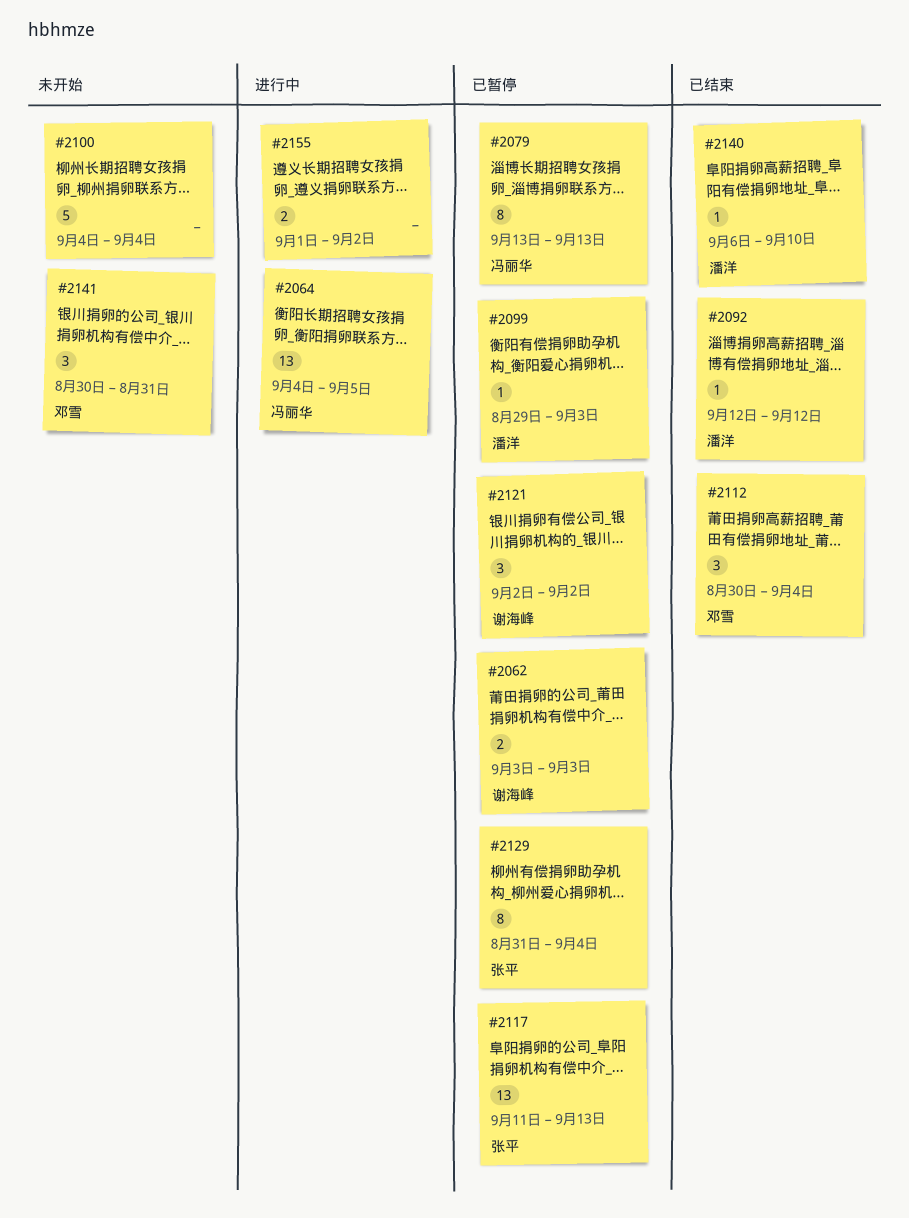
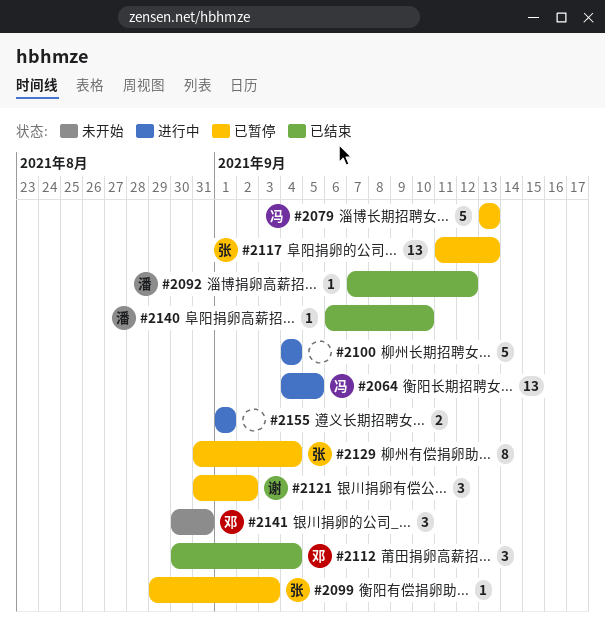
#2062: present -> none
#2079, estimate: 8 -> 5
#2092, start: Sep 12 -> Sep 7
#2099, owner: 潘洋 -> 张平
#2100, status: 未开始 -> 进行中
#2121, start: Sep 2 -> Aug 31
#2155, due: Sep 2 -> Sep 1

